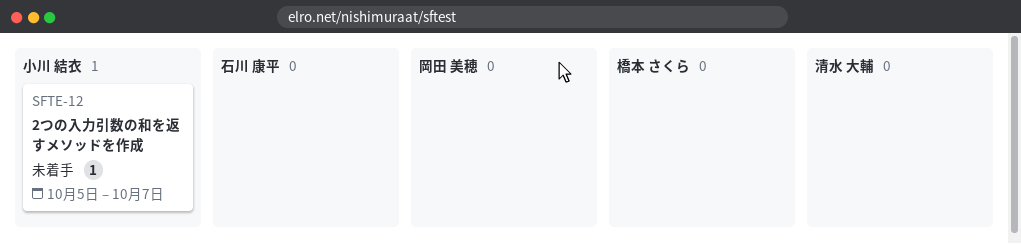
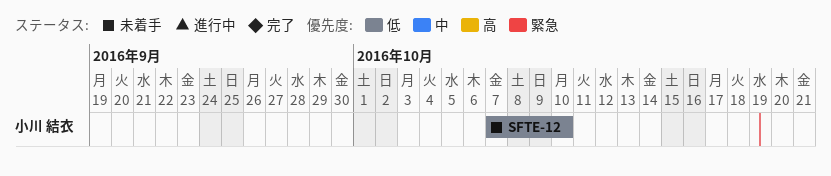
SFTE-12, start: Oct 5 -> Oct 7
SFTE-12, due: Oct 7 -> Oct 10

